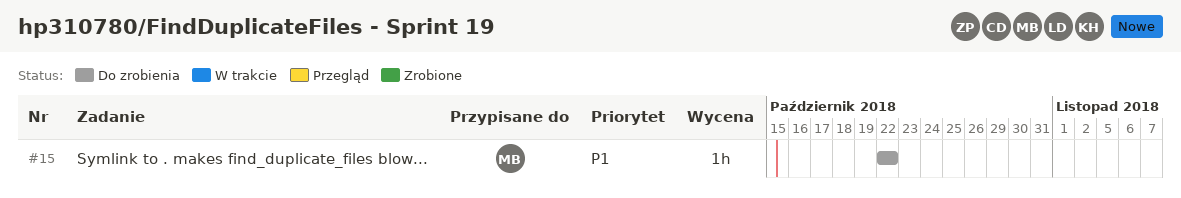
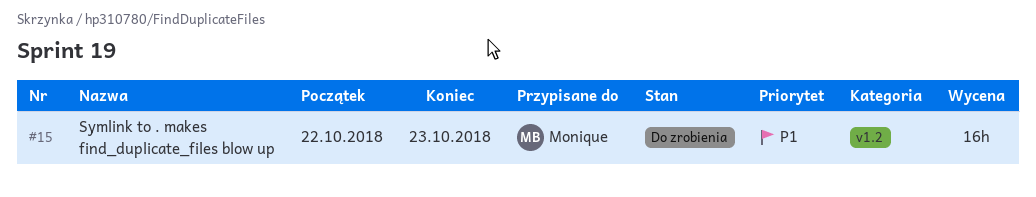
#15, estimate: 1h -> 16h
#15, due: Oct 22 -> Oct 23

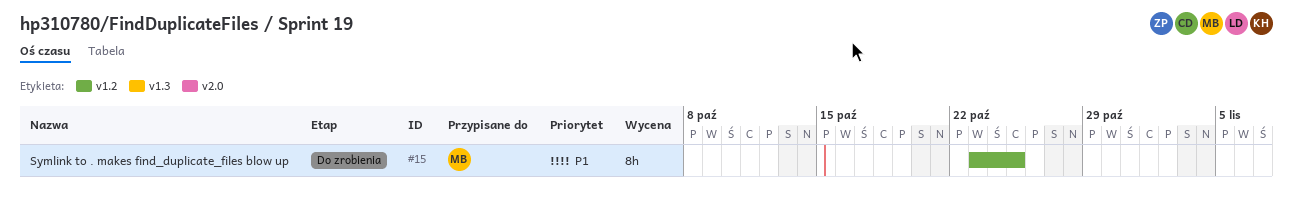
#15, estimate: 16h -> 8h
#15, start: Oct 22 -> Oct 23
#15, due: Oct 23 -> Oct 25

